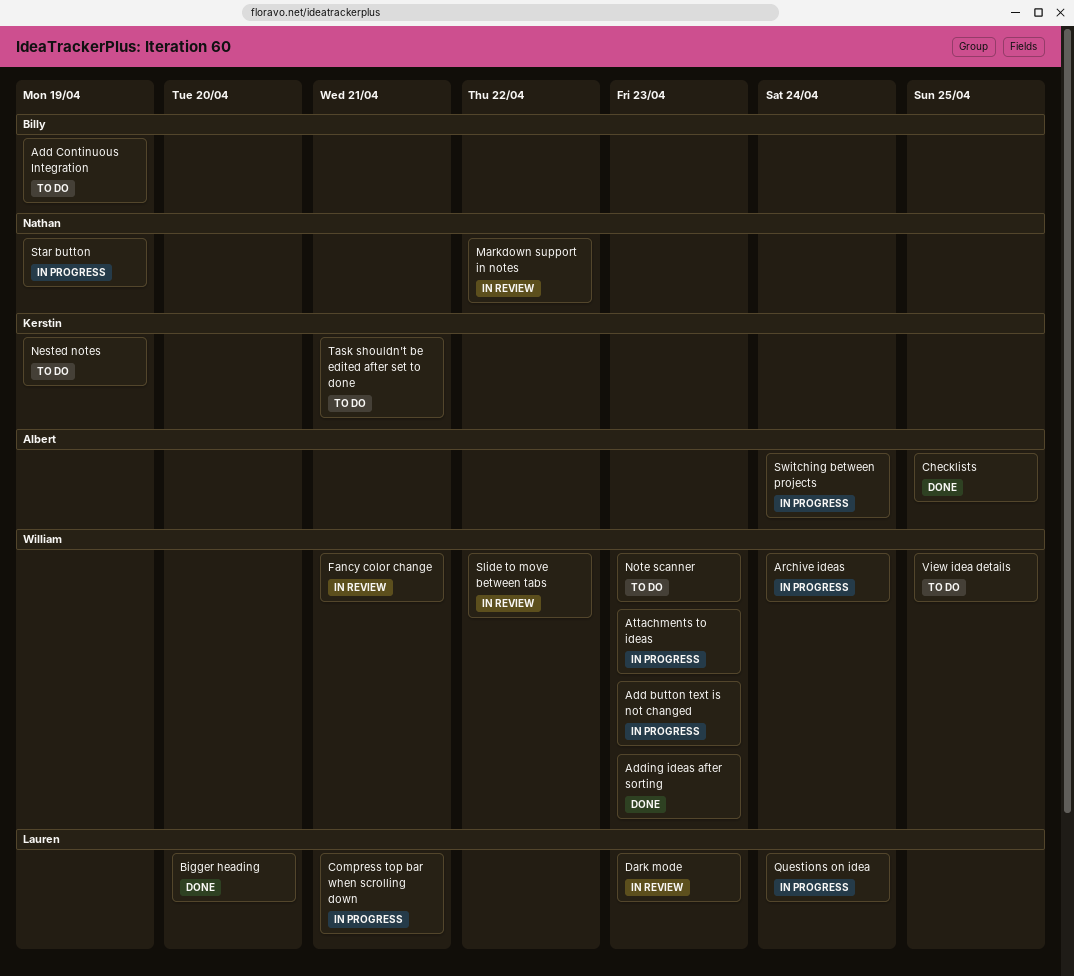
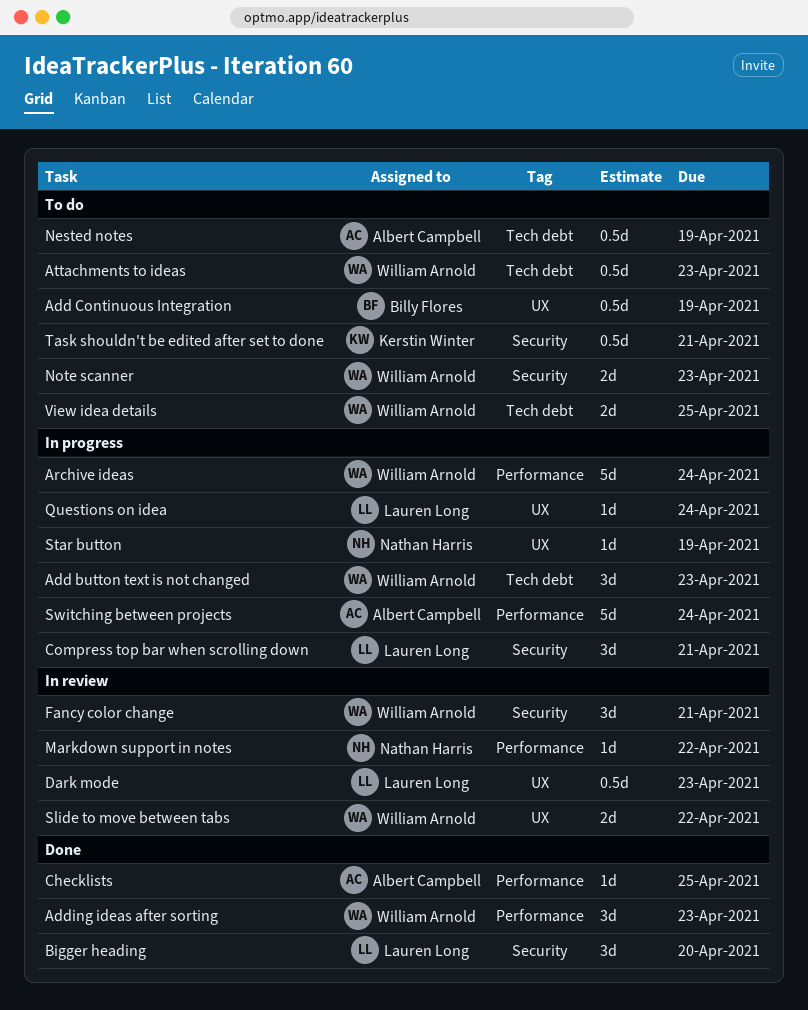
Attachments to ideas, status: In progress -> To do
Nested notes, owner: Kerstin Winter -> Albert Campbell

